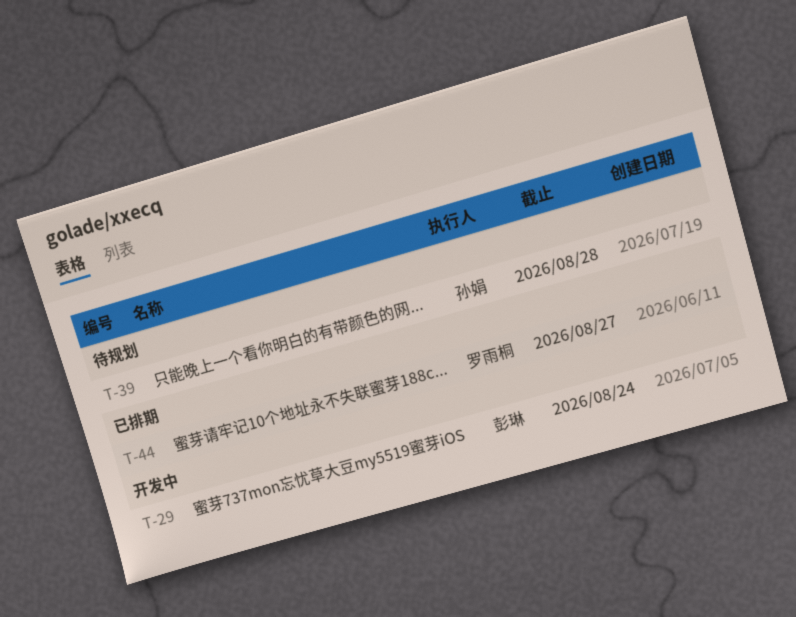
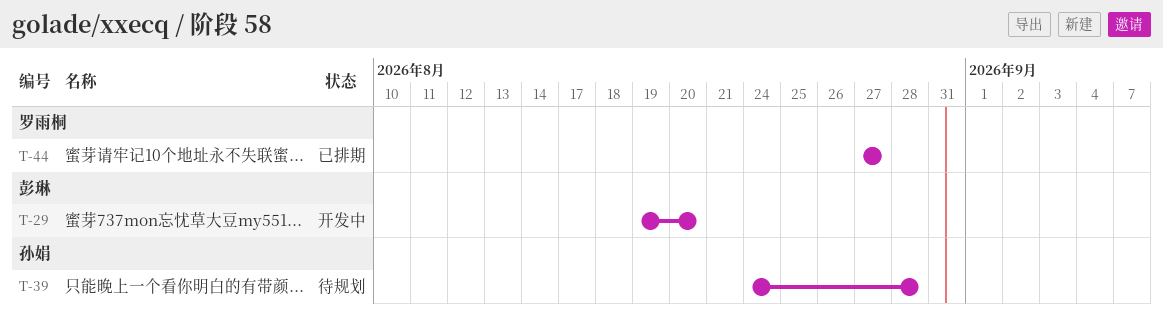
T-29, due: Aug 24 -> Aug 20

